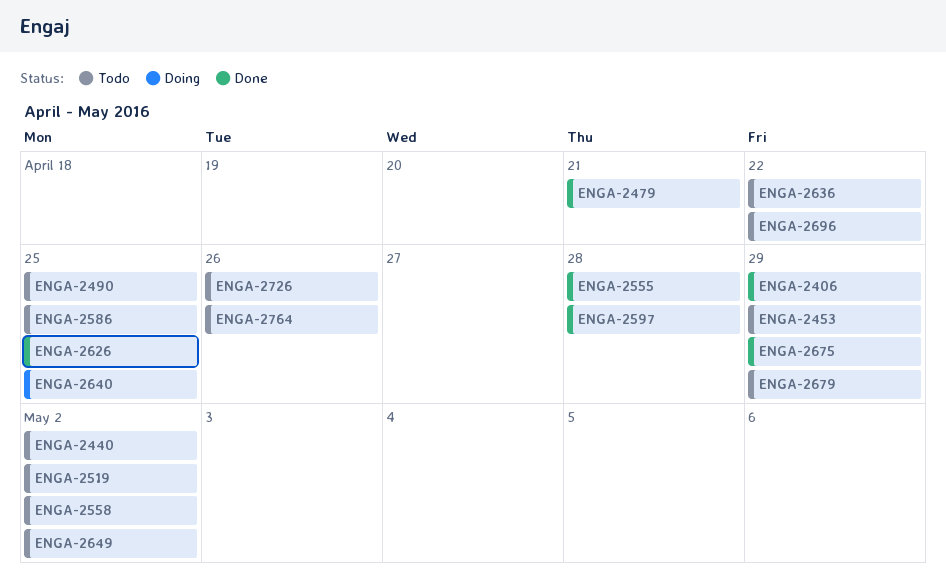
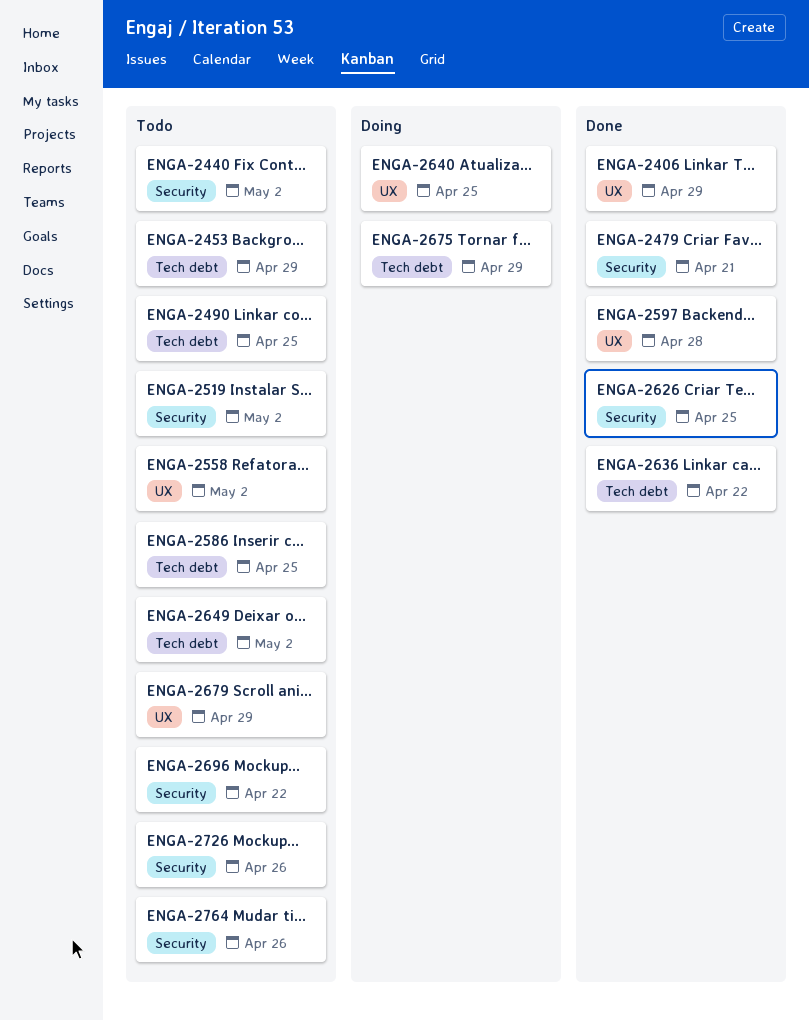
ENGA-2555: present -> none
ENGA-2636, status: Todo -> Done
ENGA-2675, status: Done -> Doing

